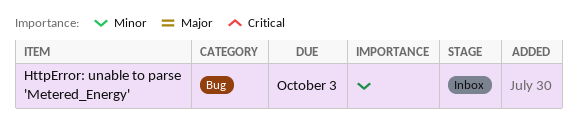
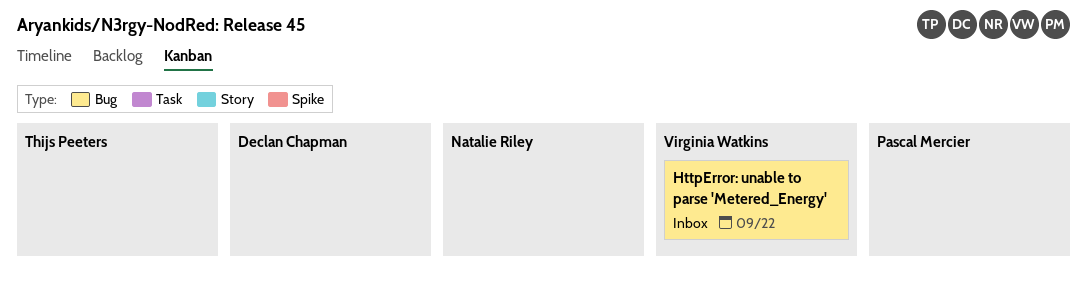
HttpError: unable to parse 'Metered_Energy', due: Oct 3 -> Sep 22

